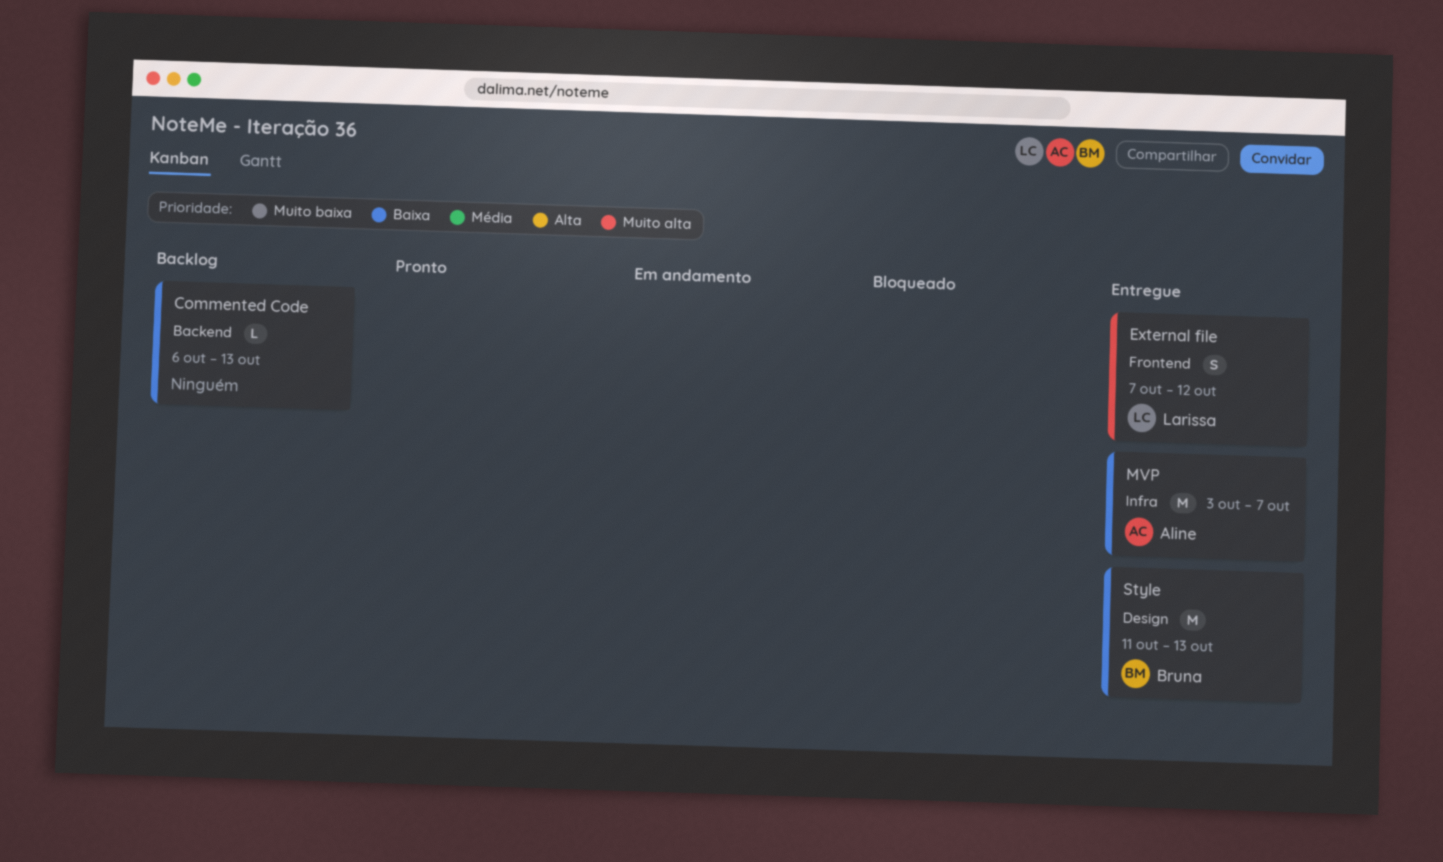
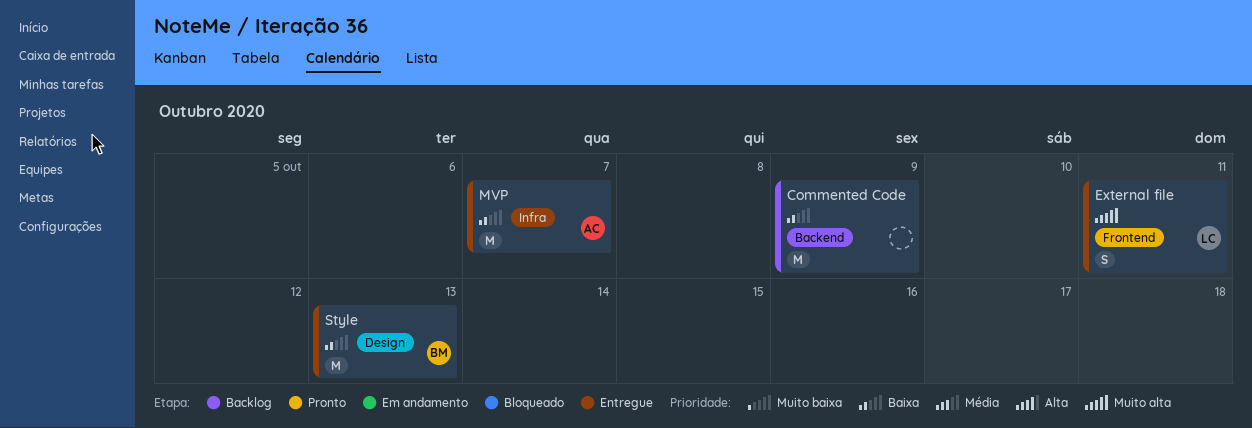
Commented Code, estimate: L -> M
Commented Code, due: Oct 13 -> Oct 9
External file, due: Oct 12 -> Oct 11

